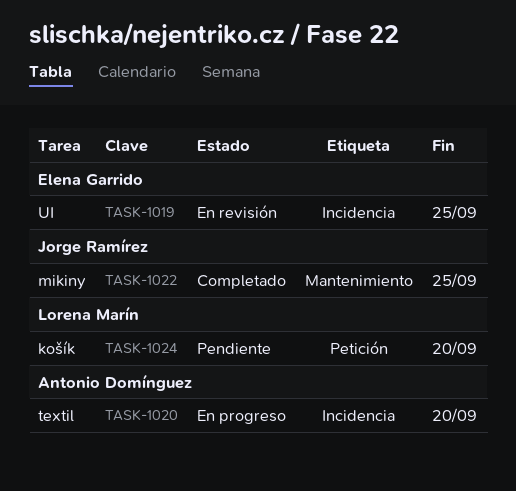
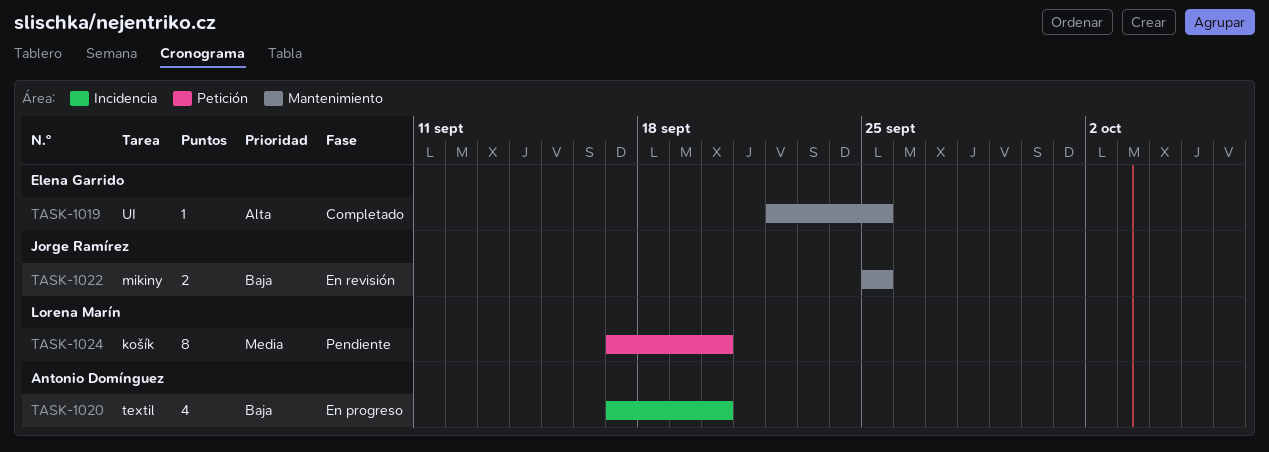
TASK-1019, status: En revisión -> Completado
TASK-1019, label: Incidencia -> Mantenimiento
TASK-1022, status: Completado -> En revisión

